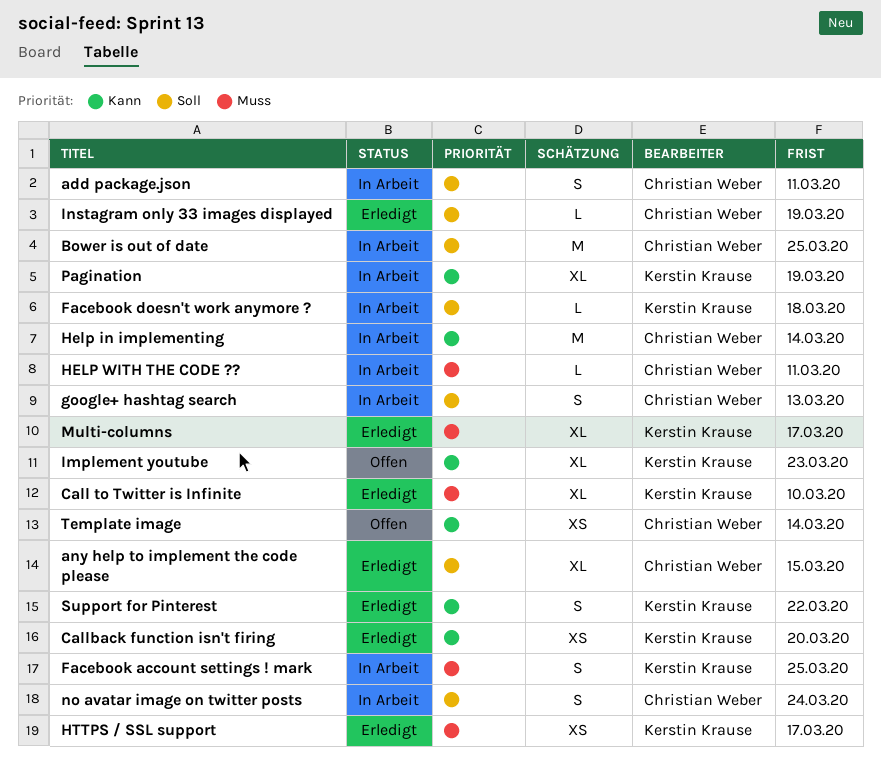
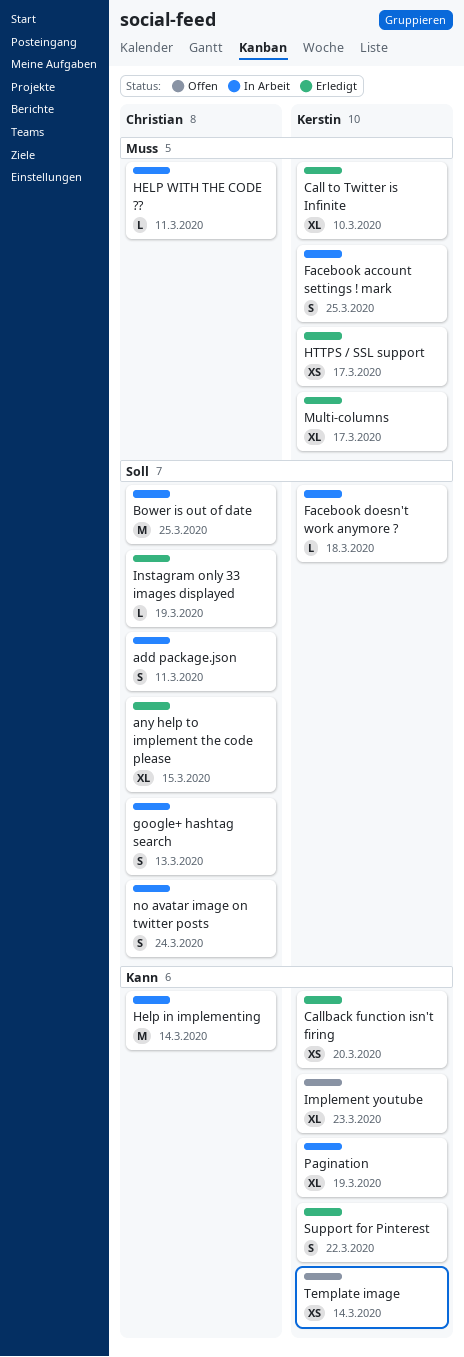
Template image, owner: Christian Weber -> Kerstin Krause

